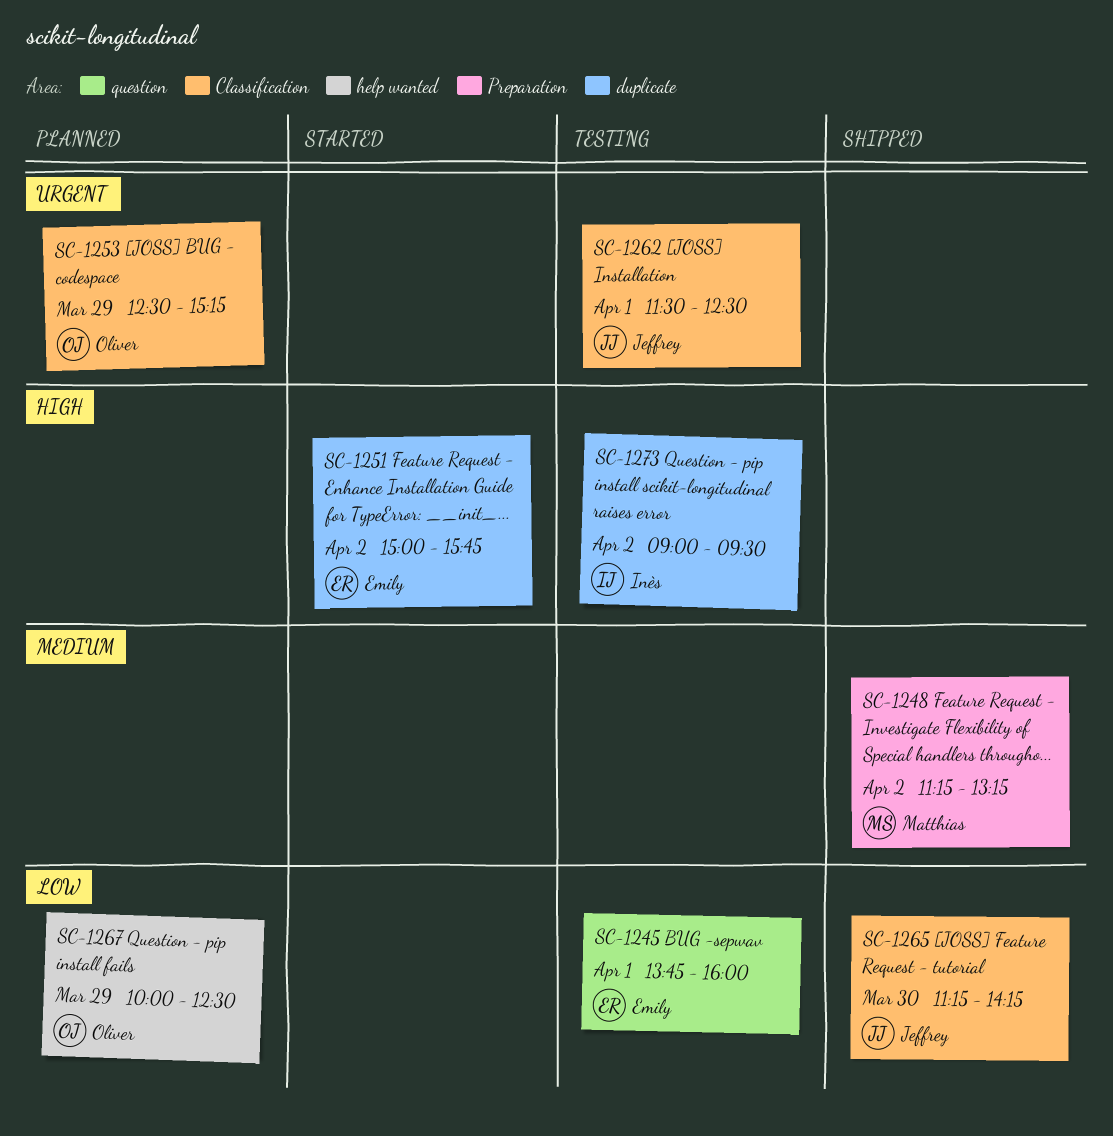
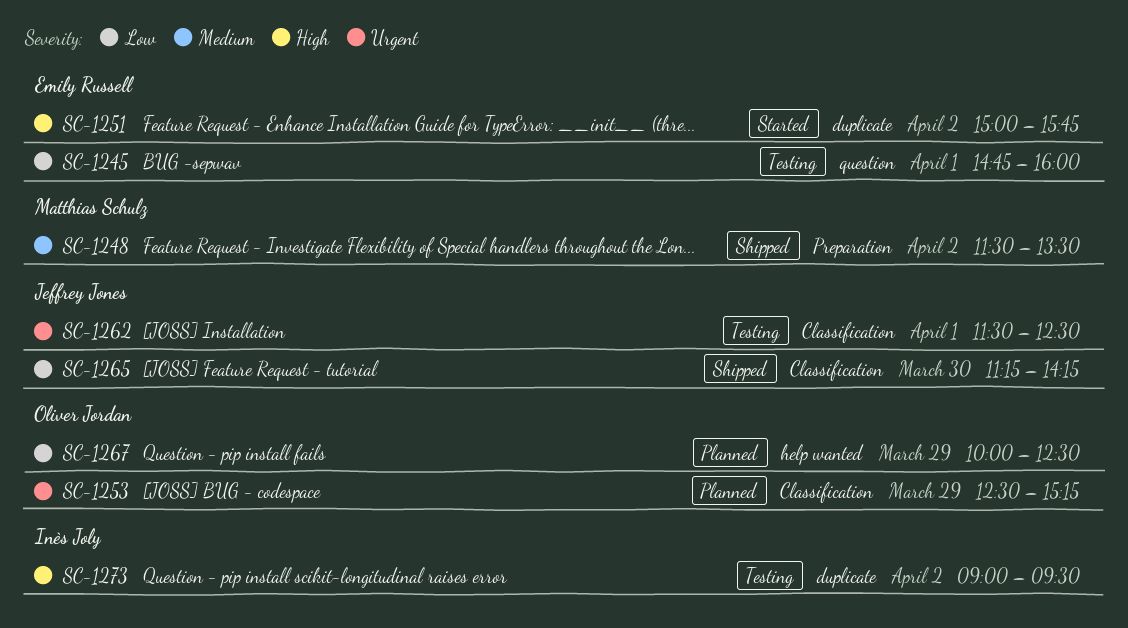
SC-1245, begins: 13:45 -> 14:45
SC-1248, begins: 11:15 -> 11:30
SC-1248, ends: 13:15 -> 13:30

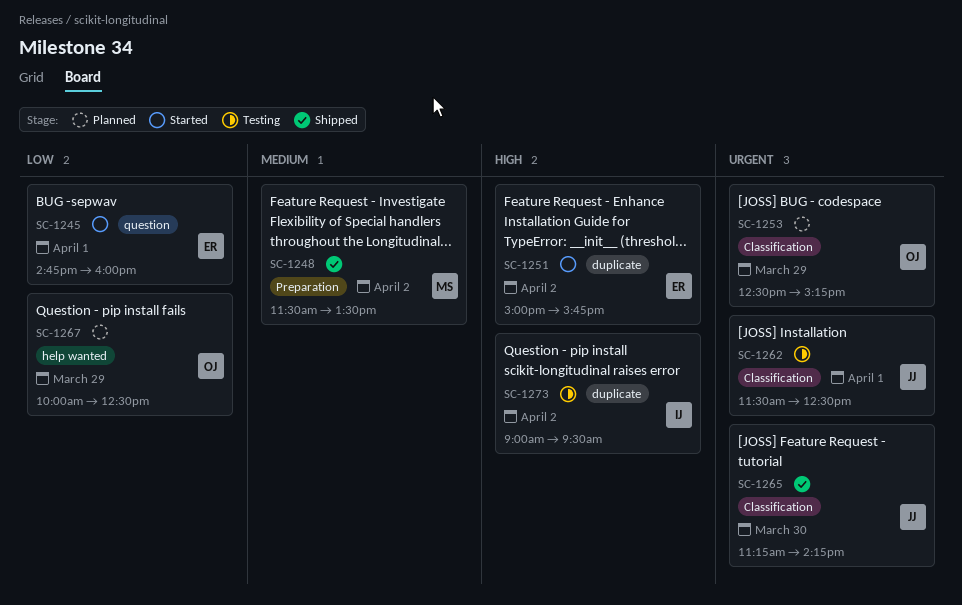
SC-1245, status: Testing -> Started
SC-1265, priority: Low -> Urgent

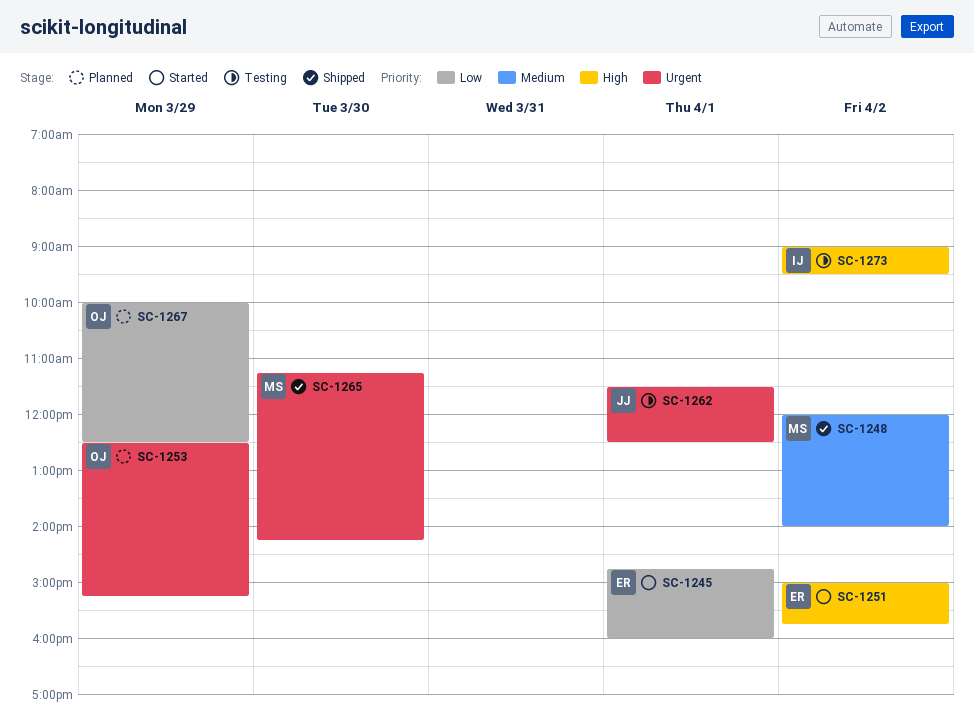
SC-1248, begins: 11:30 -> 12:00
SC-1248, ends: 13:30 -> 14:00
SC-1265, owner: JJ -> MS

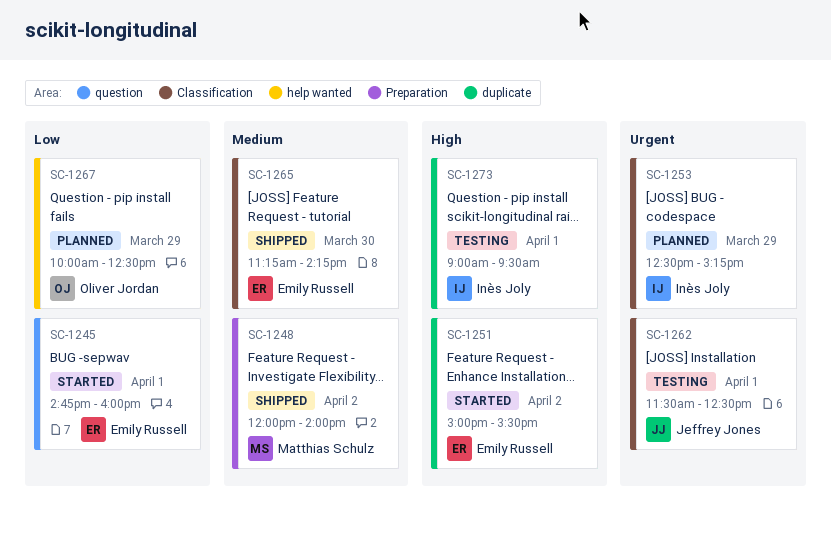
SC-1251, ends: 15:45 -> 15:30
SC-1253, owner: Oliver Jordan -> Inès Joly
SC-1265, owner: Matthias Schulz -> Emily Russell
SC-1265, priority: Urgent -> Medium
SC-1273, day: Apr 2 -> Apr 1

